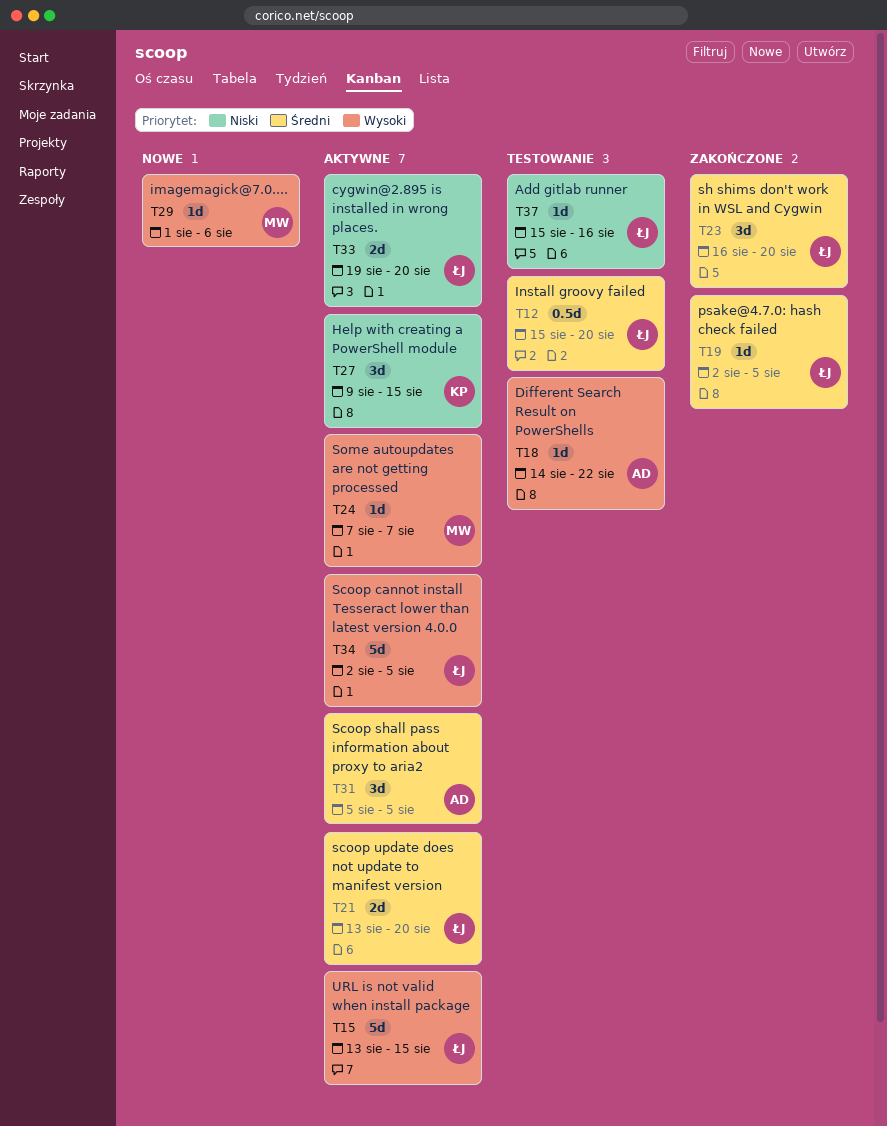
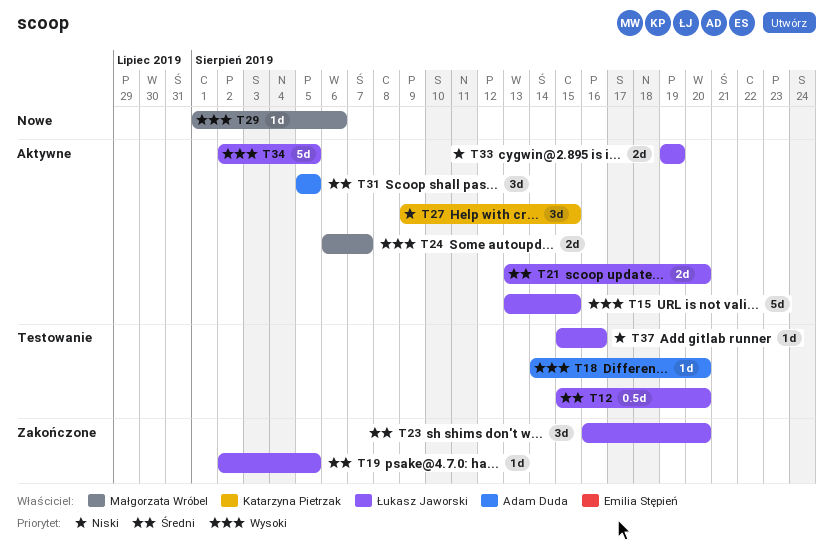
T18, due: Aug 22 -> Aug 20
T24, estimate: 1d -> 2d
T24, start: Aug 7 -> Aug 6
T33, due: Aug 20 -> Aug 19

